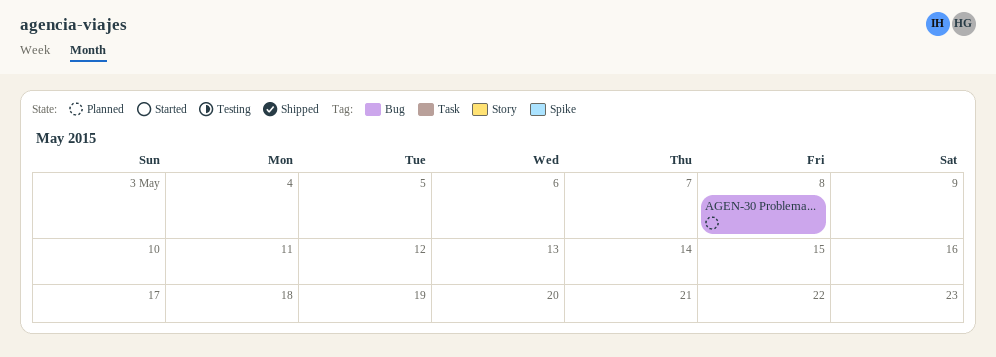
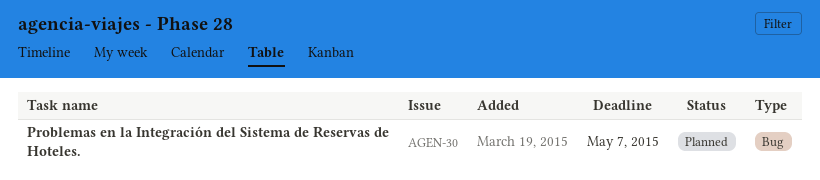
AGEN-30, due: May 8 -> May 7

